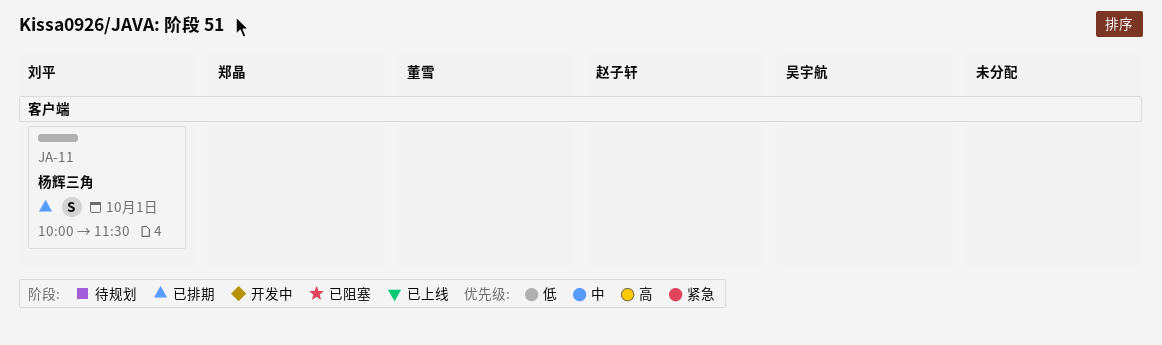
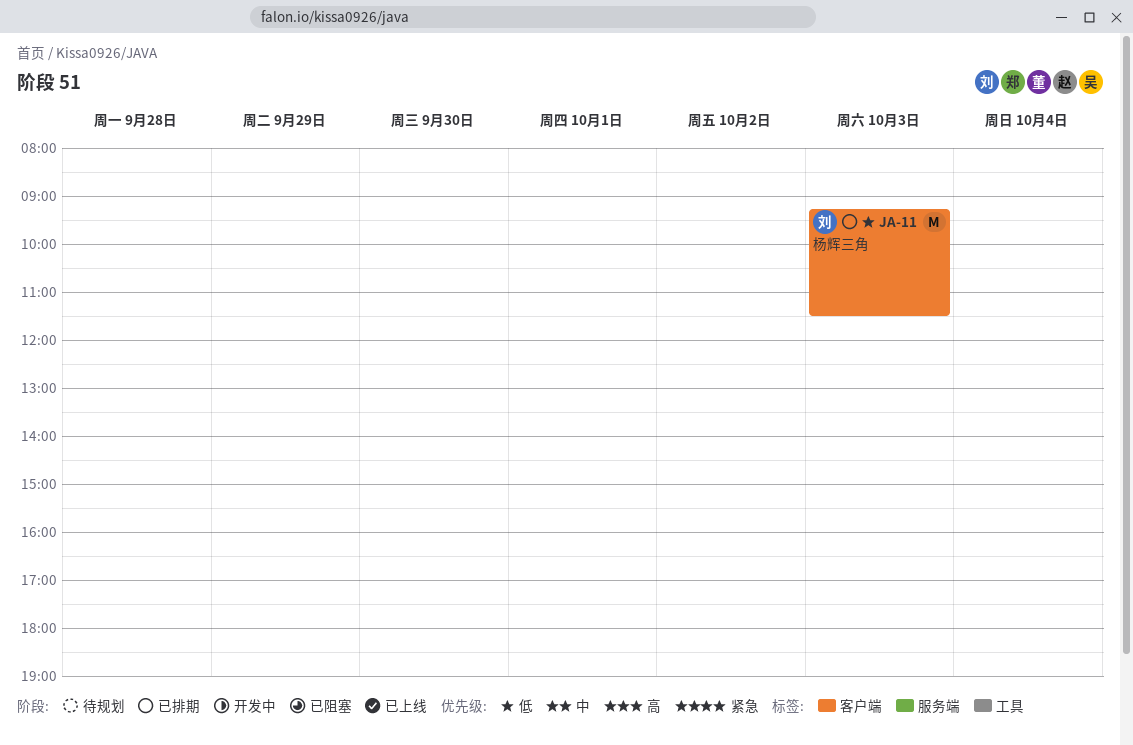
JA-11, estimate: S -> M
JA-11, day: Oct 1 -> Oct 3
JA-11, begins: 10:00 -> 09:15

